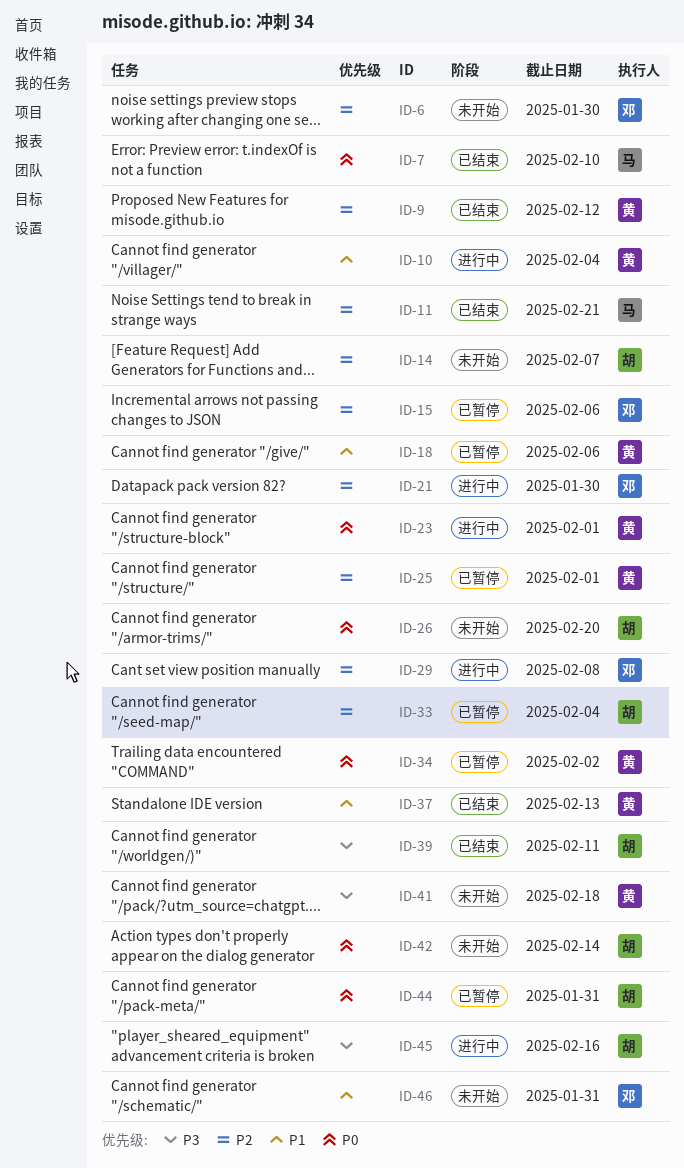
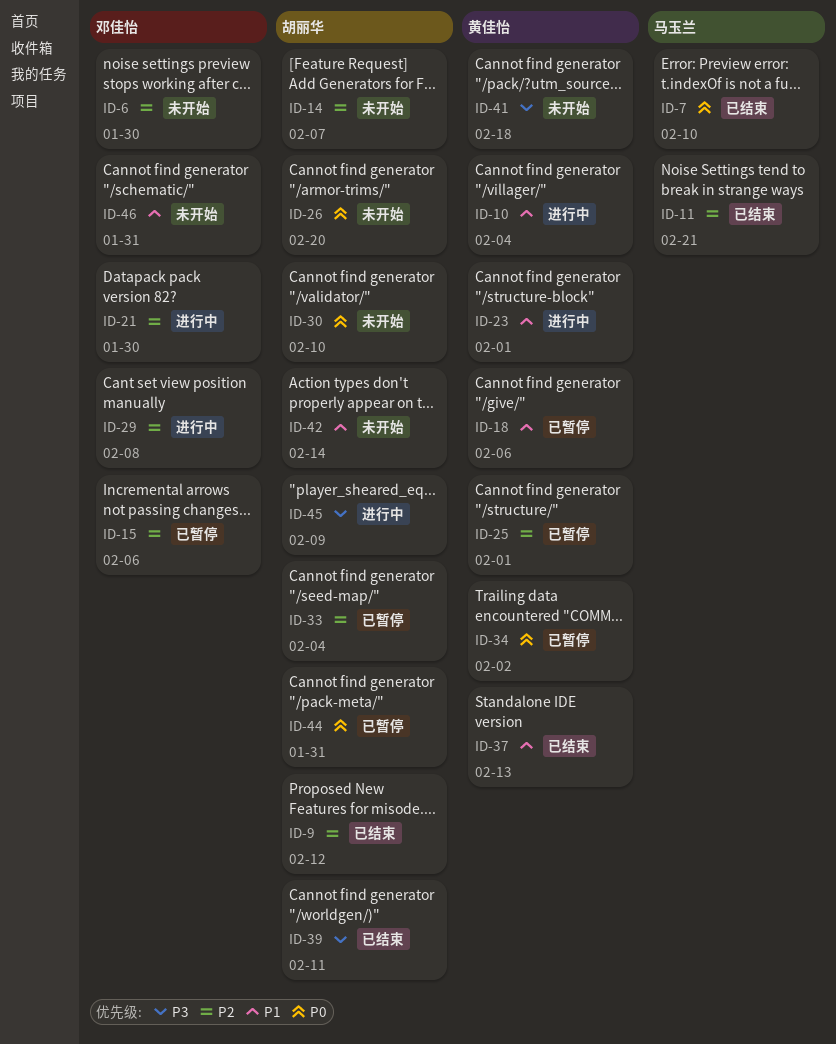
ID-9, owner: 黄佳怡 -> 胡丽华
ID-23, priority: P0 -> P1
ID-30: none -> present
ID-42, priority: P0 -> P1
ID-45, due: Feb 16 -> Feb 9

